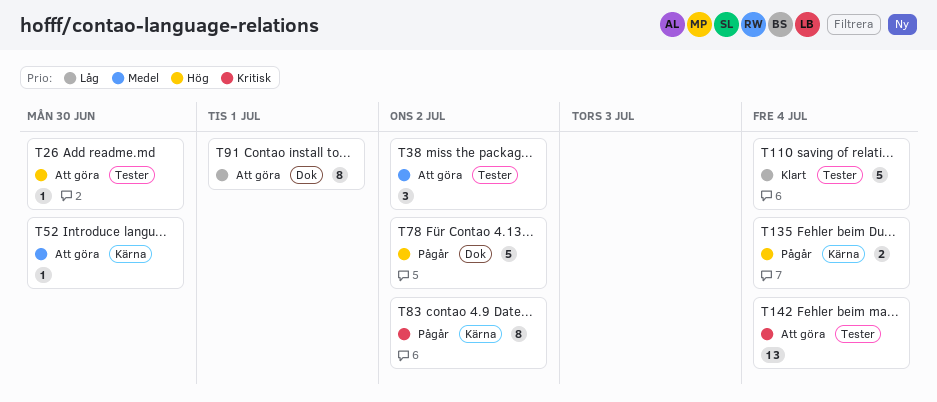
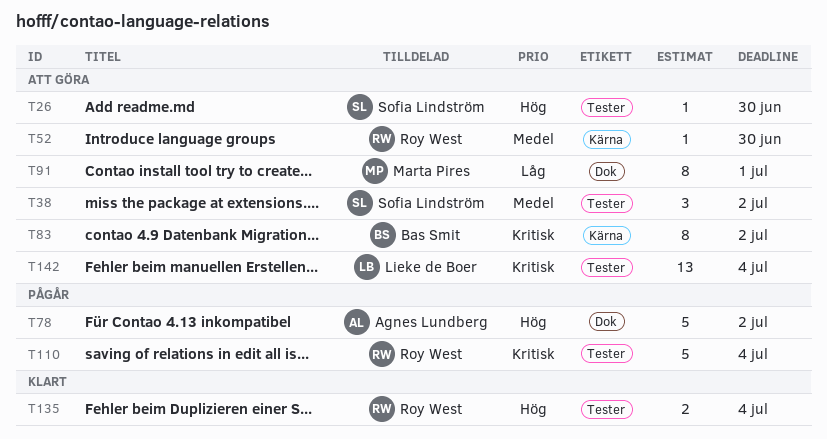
T83, status: Pågår -> Att göra
T110, status: Klart -> Pågår
T110, priority: Låg -> Kritisk
T135, status: Pågår -> Klart
T135, label: Kärna -> Tester

